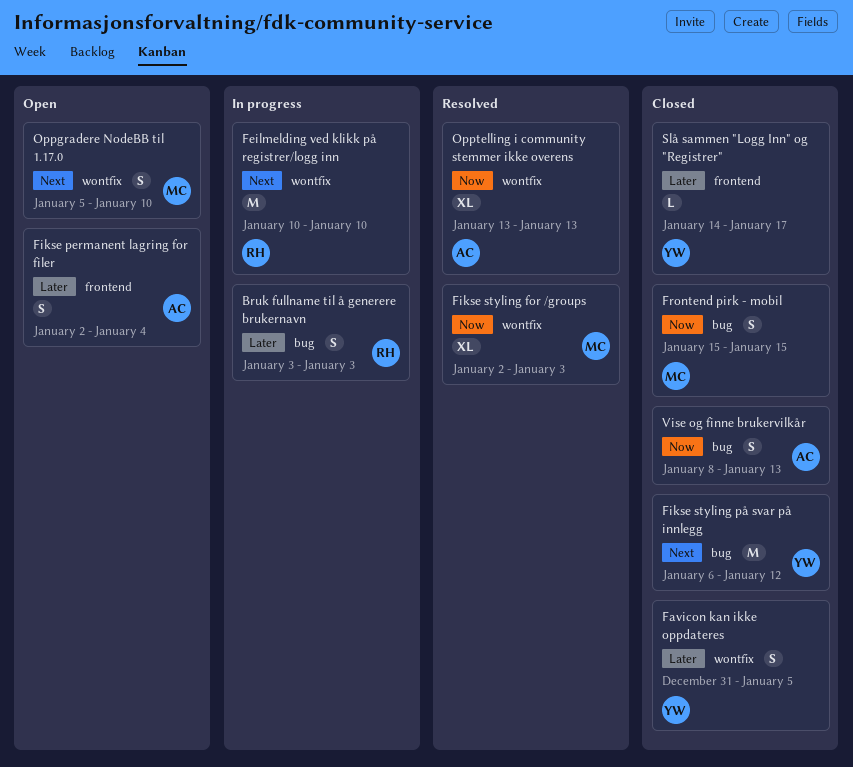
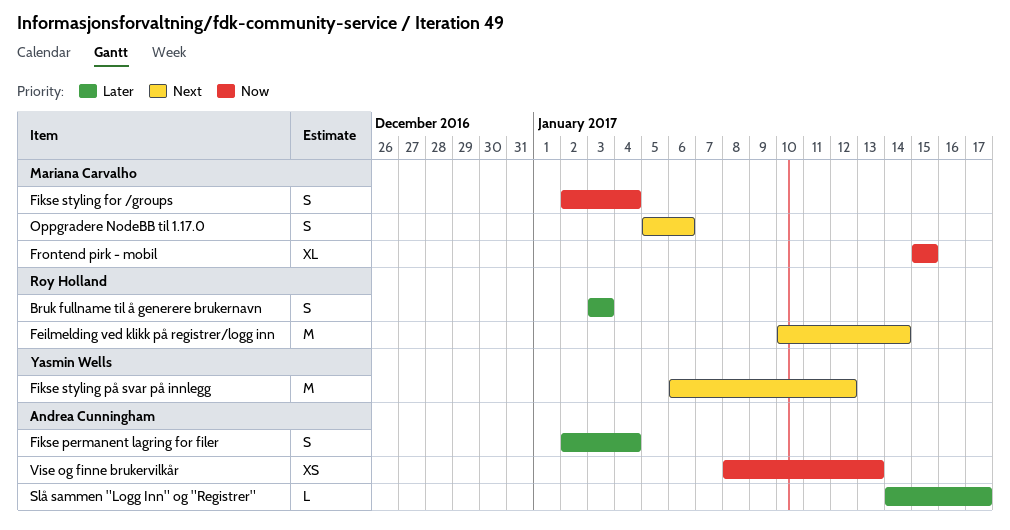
Favicon kan ikke oppdateres: present -> none
Feilmelding ved klikk på registrer/logg inn, due: Jan 10 -> Jan 14
Fikse styling for /groups, estimate: XL -> S
Fikse styling for /groups, due: Jan 3 -> Jan 4
Frontend pirk - mobil, estimate: S -> XL
Oppgradere NodeBB til 1.17.0, due: Jan 10 -> Jan 6
Opptelling i community stemmer ikke overens: present -> none
Slå sammen "Logg Inn" og "Registrer", owner: Yasmin Wells -> Andrea Cunningham
Vise og finne brukervilkår, estimate: S -> XS

